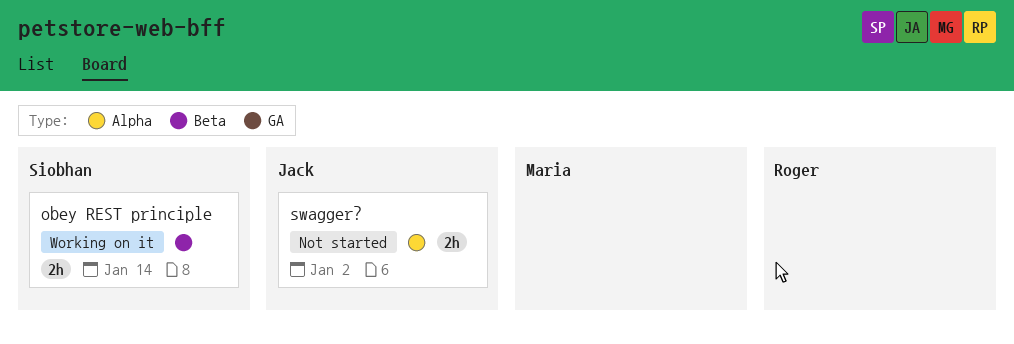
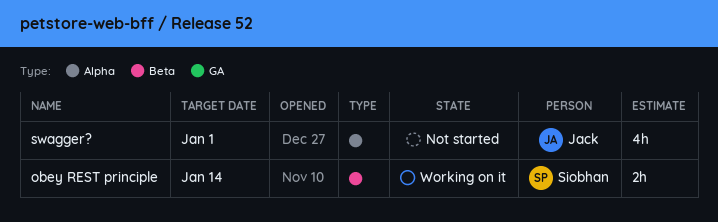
swagger?, estimate: 2h -> 4h
swagger?, due: Jan 2 -> Jan 1

